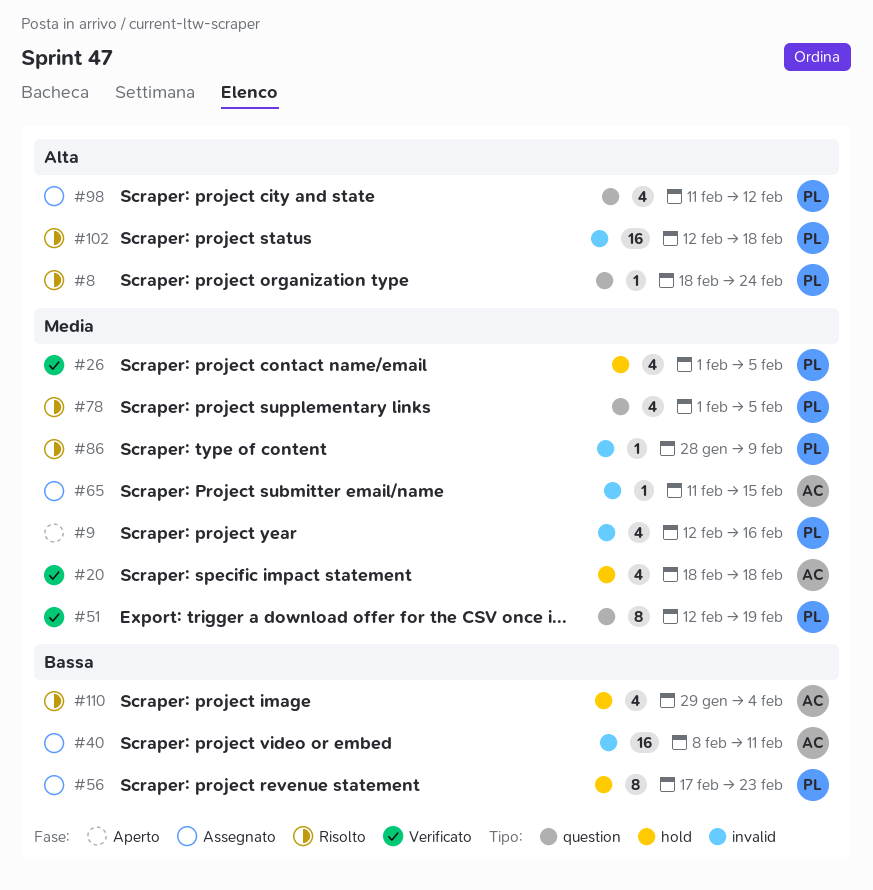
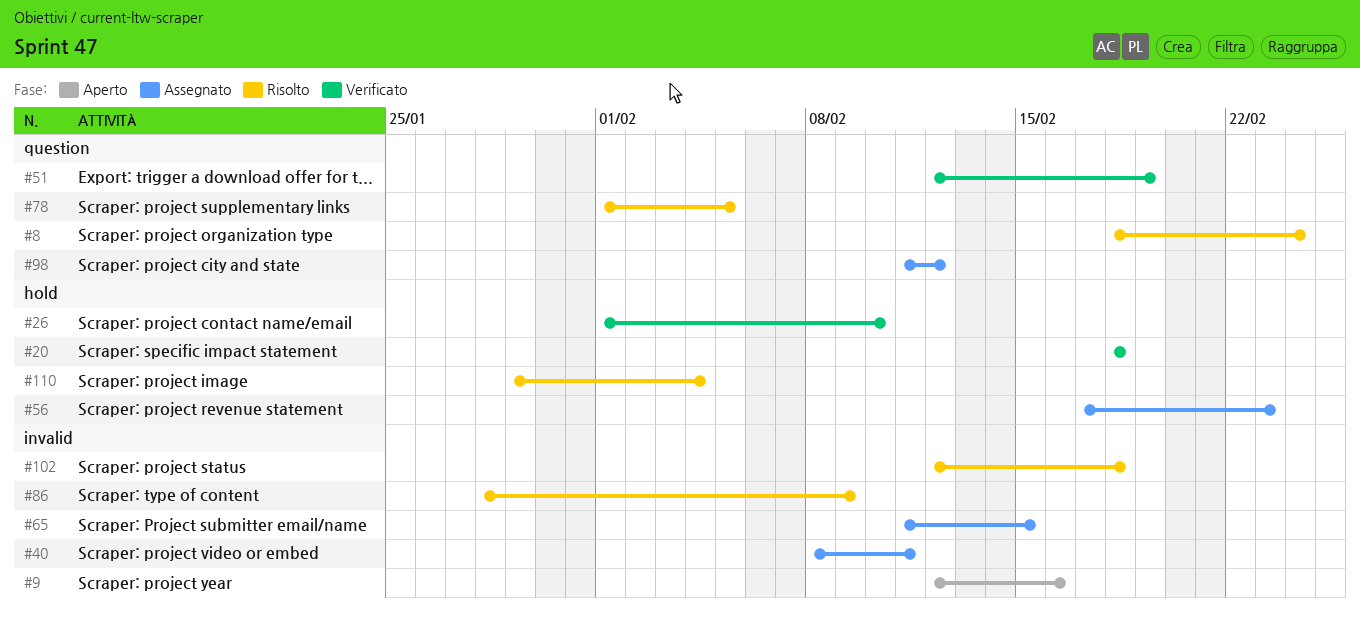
#26, due: Feb 5 -> Feb 10

